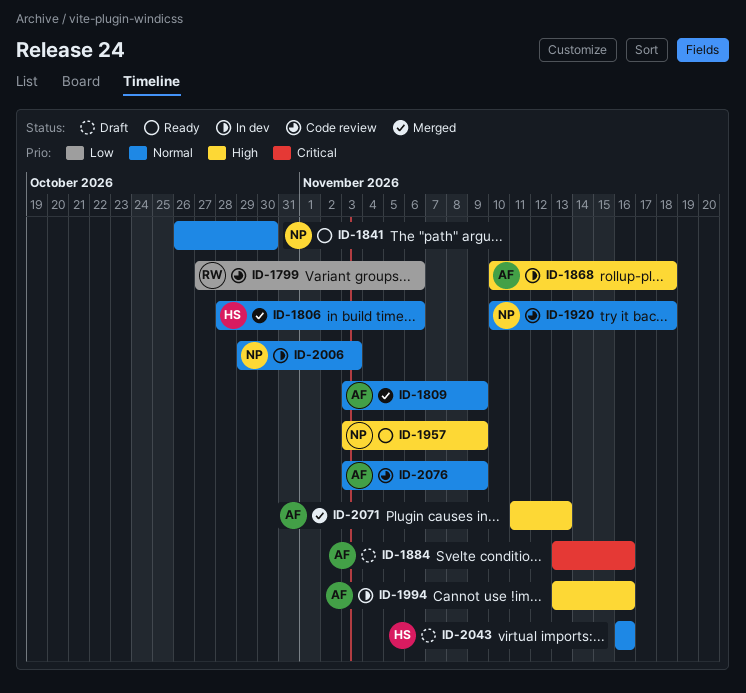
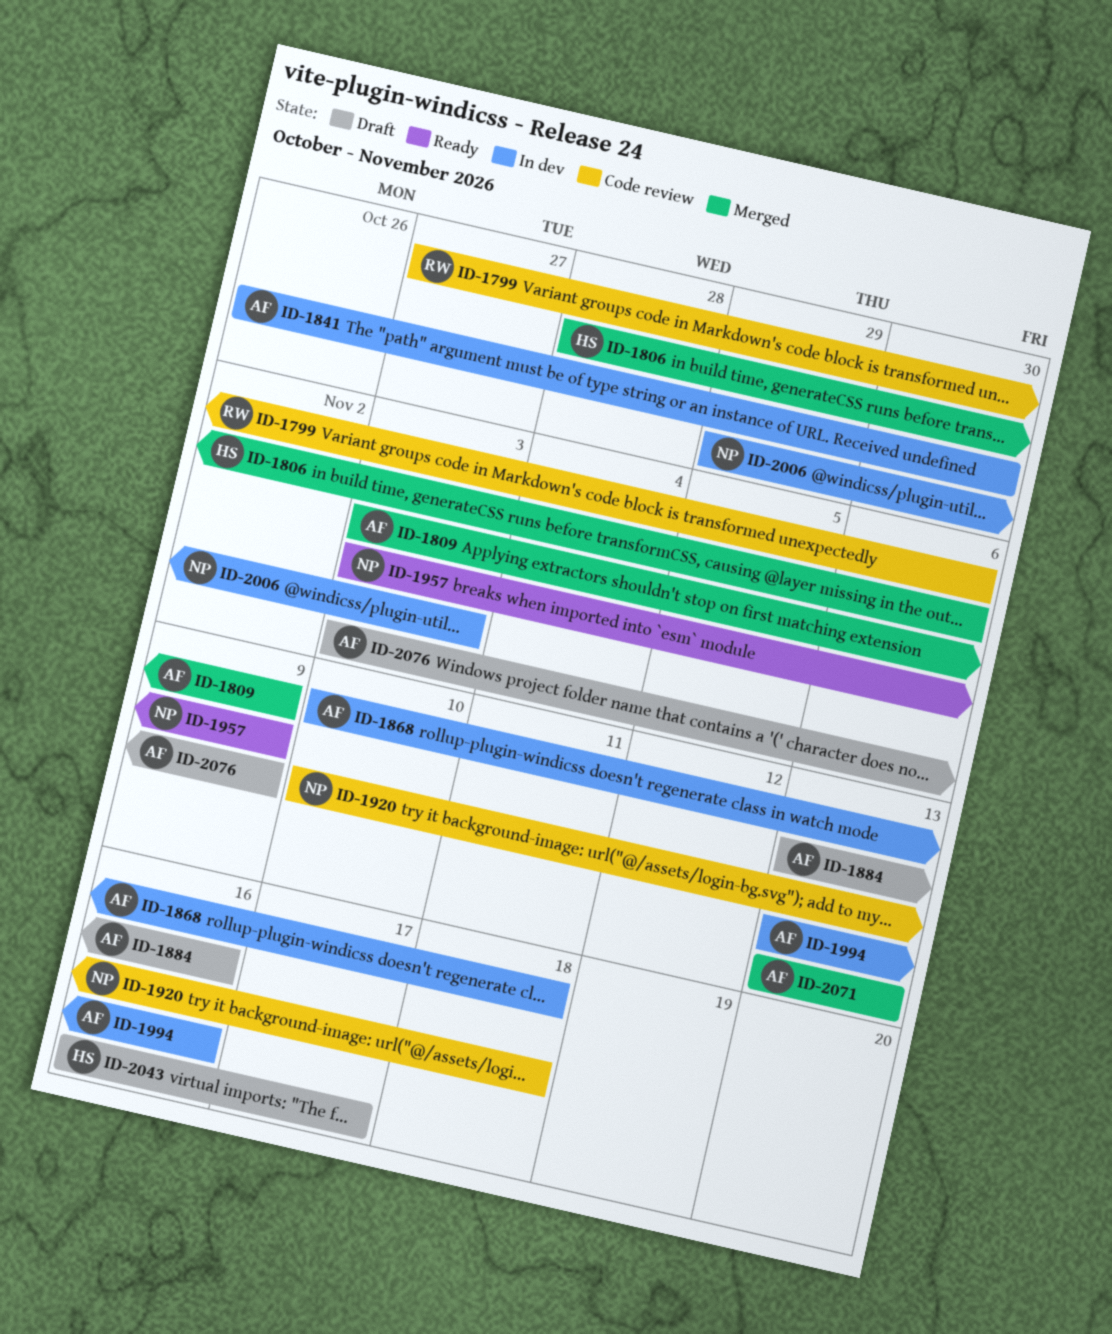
ID-1841, status: Ready -> In dev
ID-1841, owner: NP -> AF
ID-2043, due: Nov 16 -> Nov 17
ID-2071, start: Nov 11 -> Nov 13
ID-2076, status: Code review -> Draft

